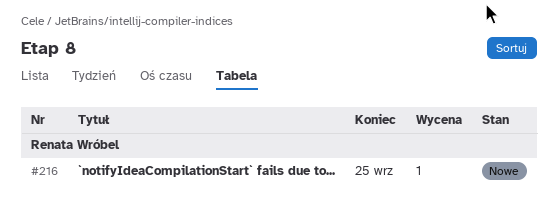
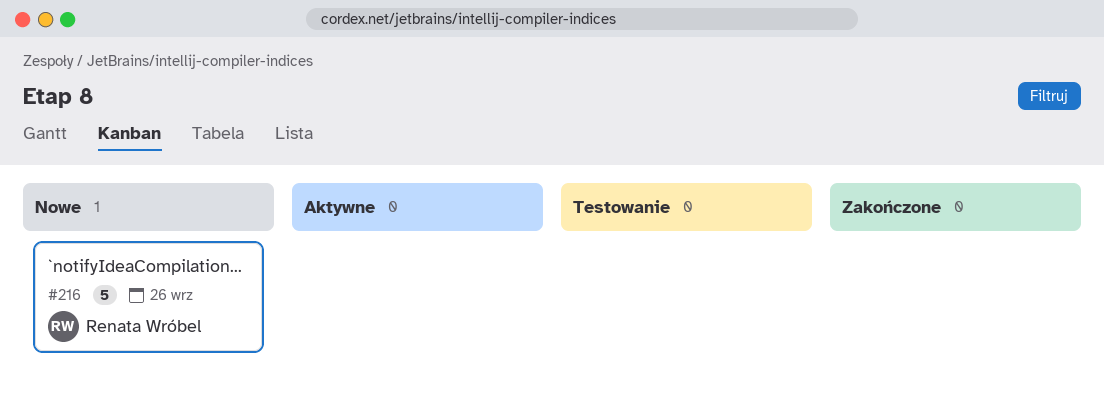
#216, estimate: 1 -> 5
#216, due: Sep 25 -> Sep 26

